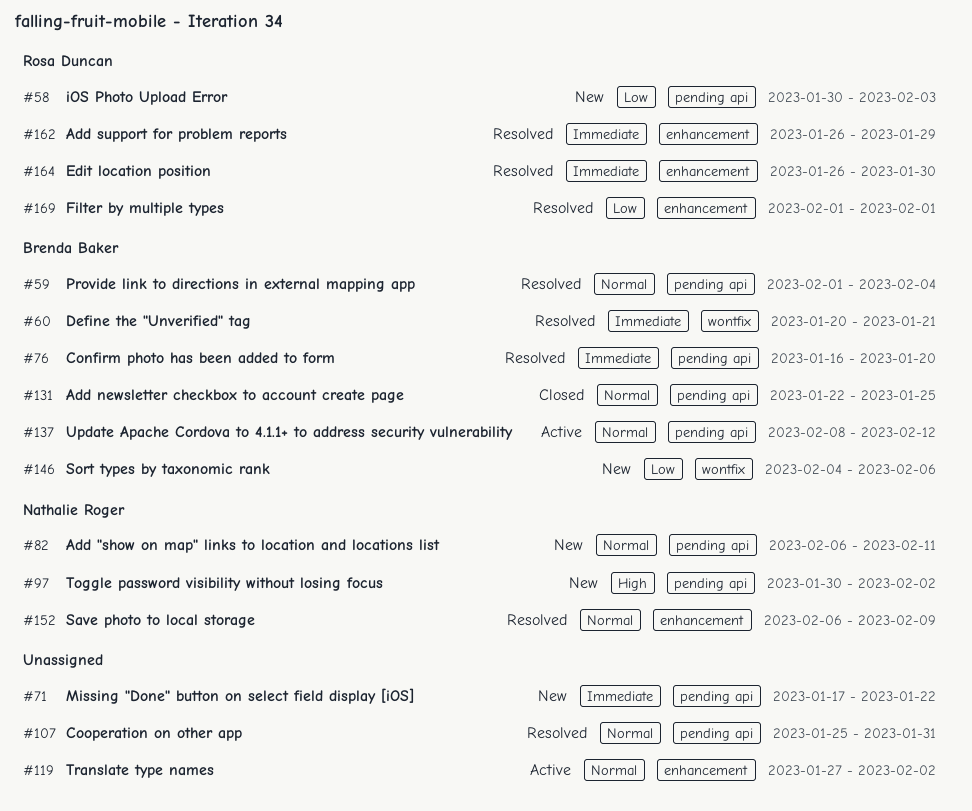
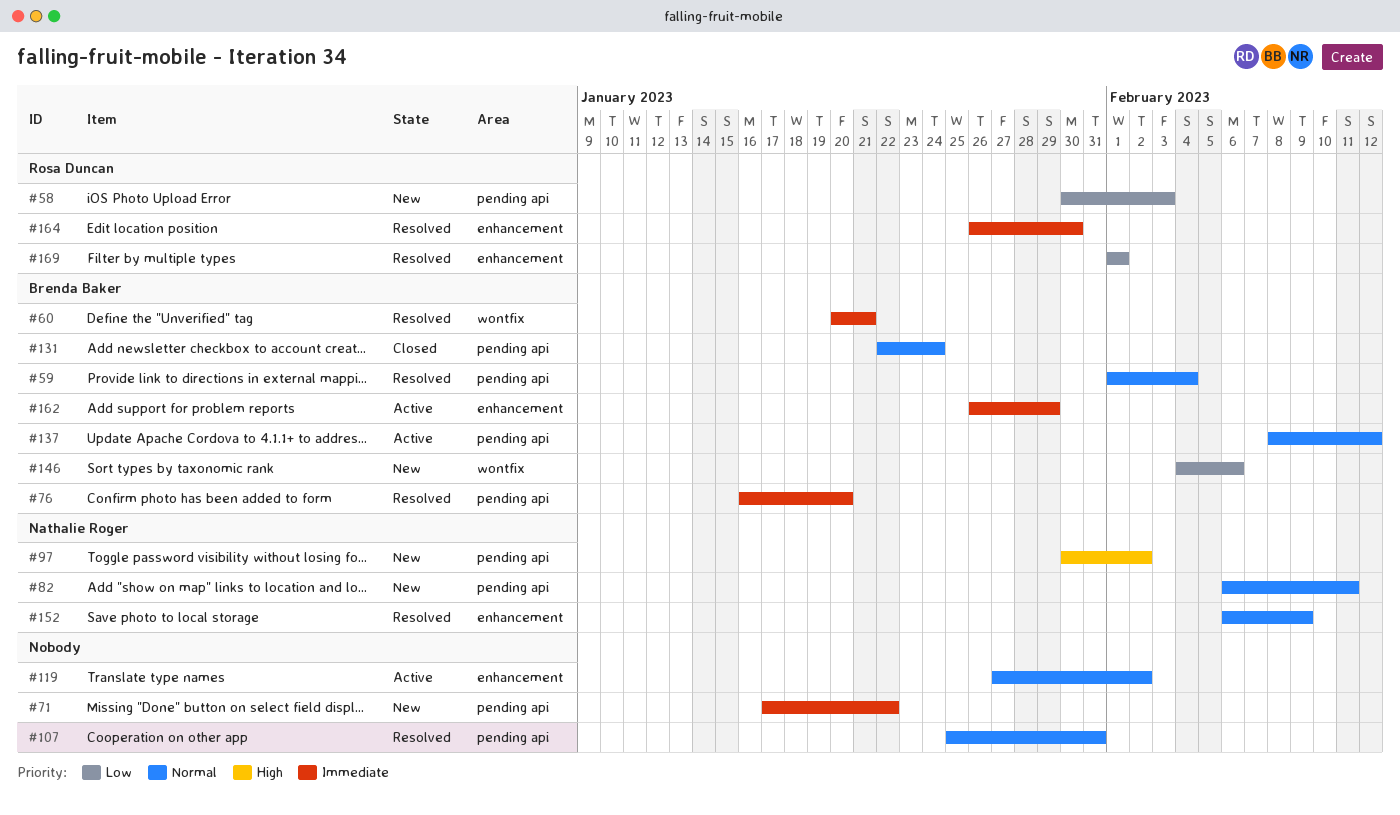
#131, due: Jan 25 -> Jan 24
#162, status: Resolved -> Active
#162, owner: Rosa Duncan -> Brenda Baker

